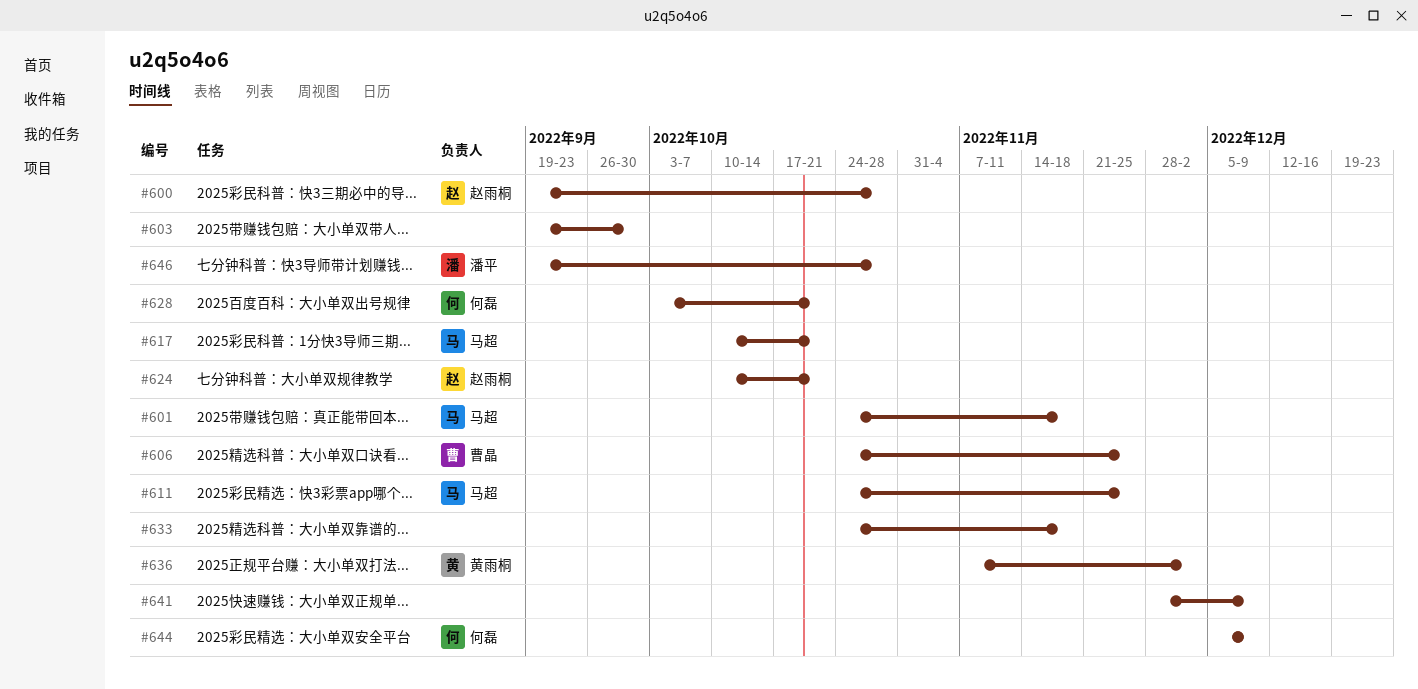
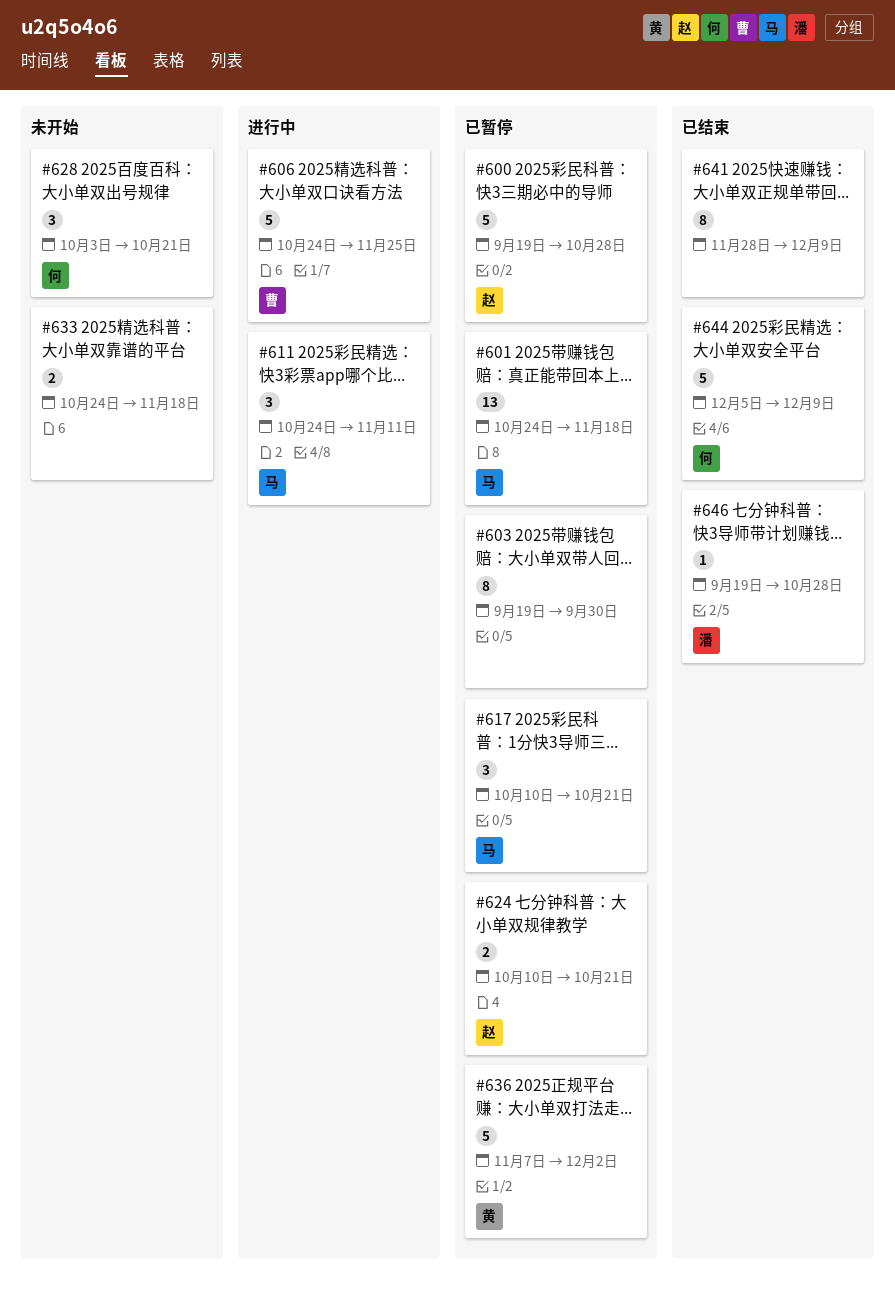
#611, due: Nov 25 -> Nov 11

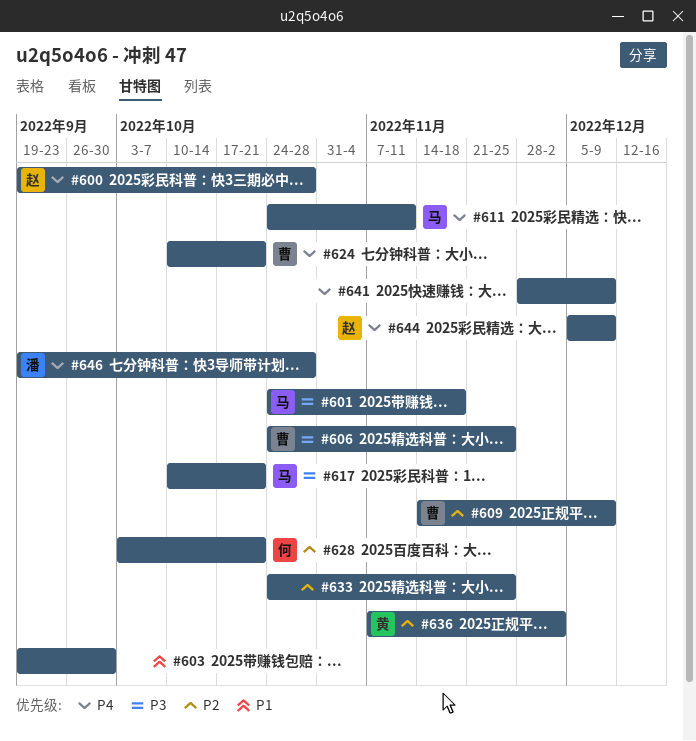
#609: none -> present
#624, owner: 赵 -> 曹
#633, due: Nov 18 -> Nov 25
#644, owner: 何 -> 赵

